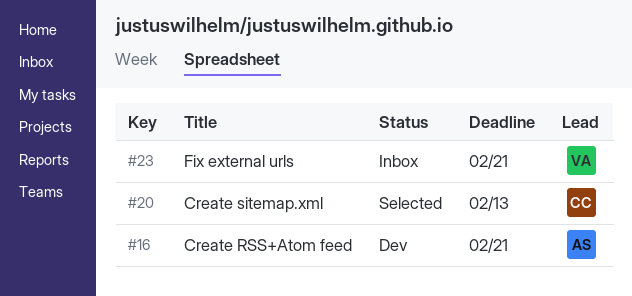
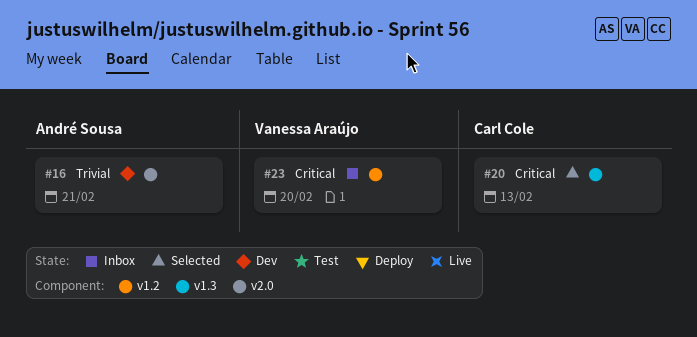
#23, due: Feb 21 -> Feb 20

